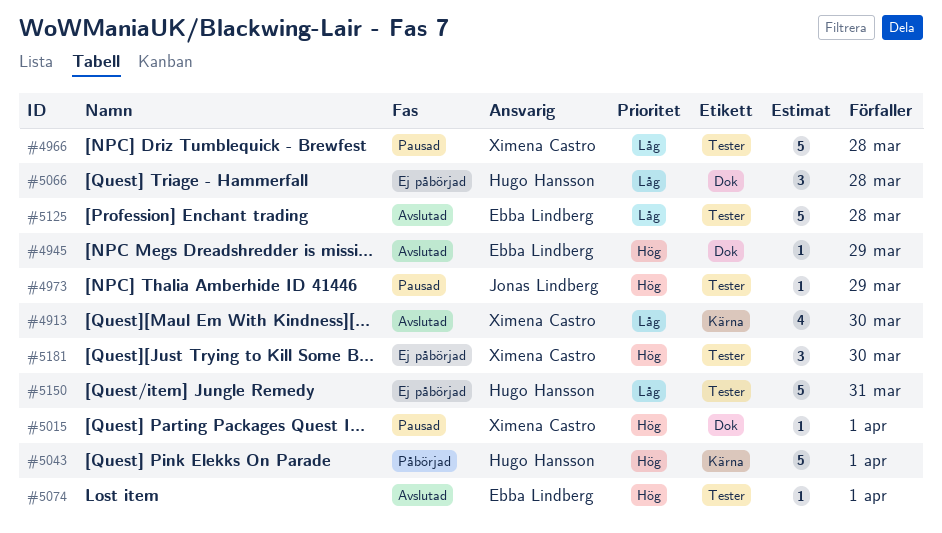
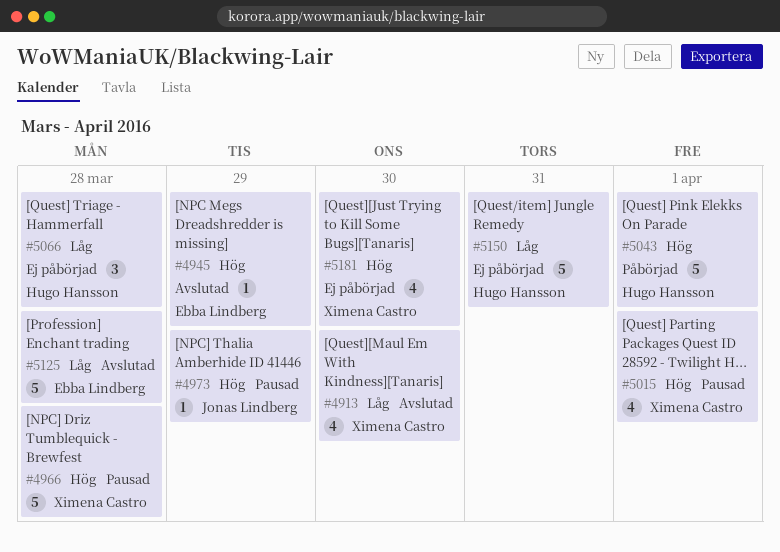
#4966, priority: Låg -> Hög
#5015, estimate: 1 -> 4
#5074: present -> none
#5181, estimate: 3 -> 4

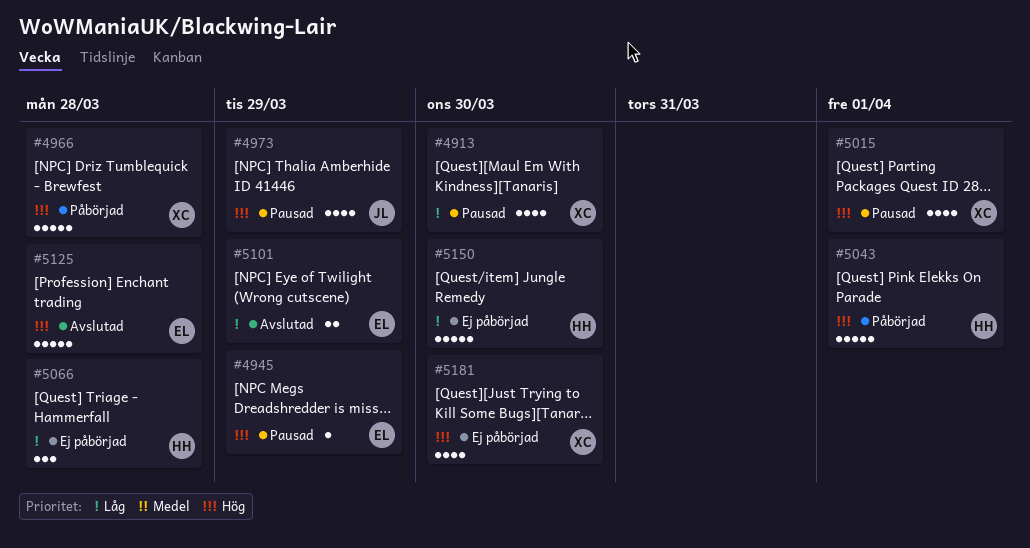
#4913, status: Avslutad -> Pausad
#4945, status: Avslutad -> Pausad
#4966, status: Pausad -> Påbörjad
#4973, estimate: 1 -> 4
#5101: none -> present
#5125, priority: Låg -> Hög
#5150, due: Mar 31 -> Mar 30

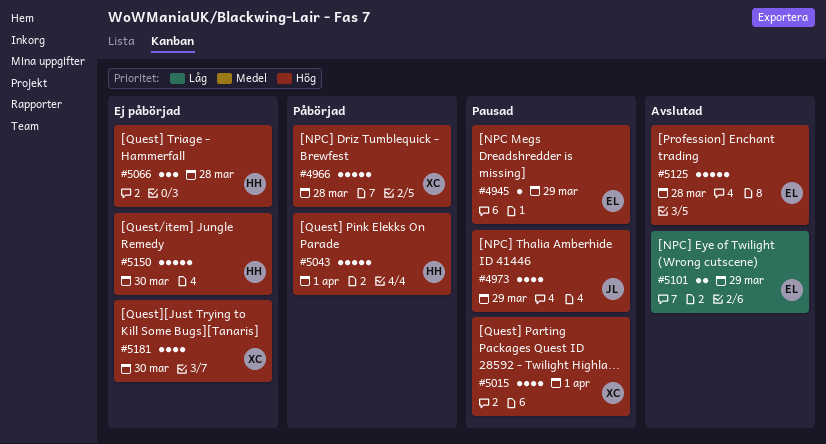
#4913: present -> none
#5066, priority: Låg -> Hög
#5150, priority: Låg -> Hög

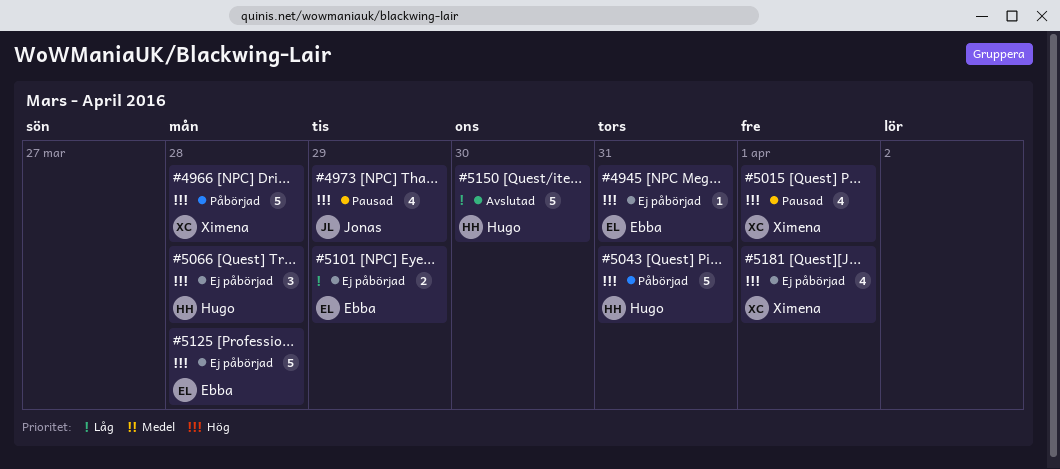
#4945, status: Pausad -> Ej påbörjad
#4945, due: Mar 29 -> Mar 31
#5043, due: Apr 1 -> Mar 31
#5101, status: Avslutad -> Ej påbörjad
#5125, status: Avslutad -> Ej påbörjad
#5150, status: Ej påbörjad -> Avslutad
#5150, priority: Hög -> Låg
#5181, due: Mar 30 -> Apr 1

